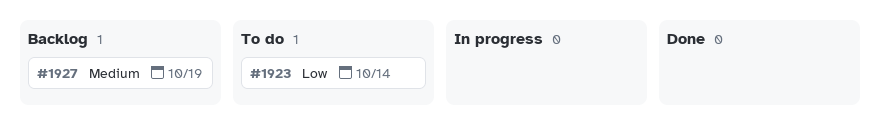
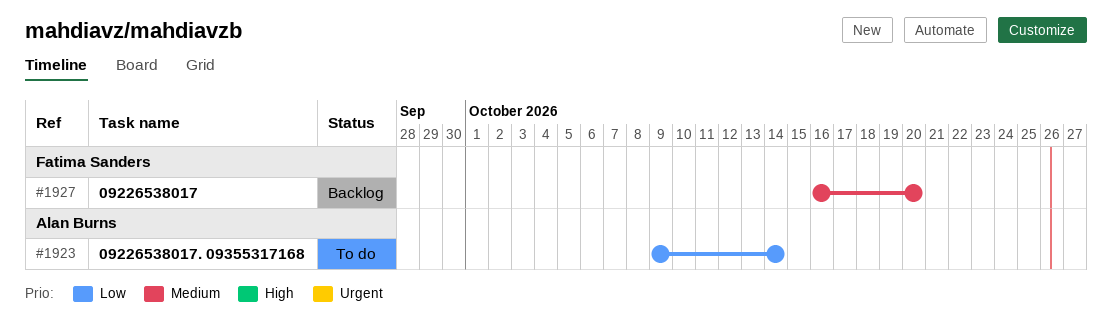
#1927, due: Oct 19 -> Oct 20

